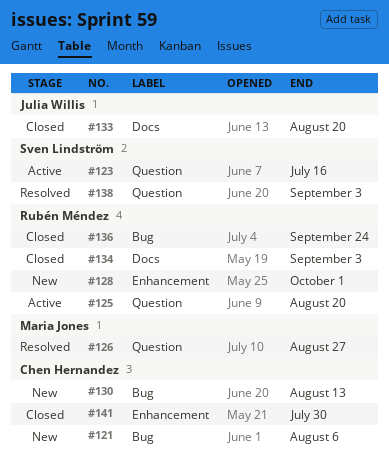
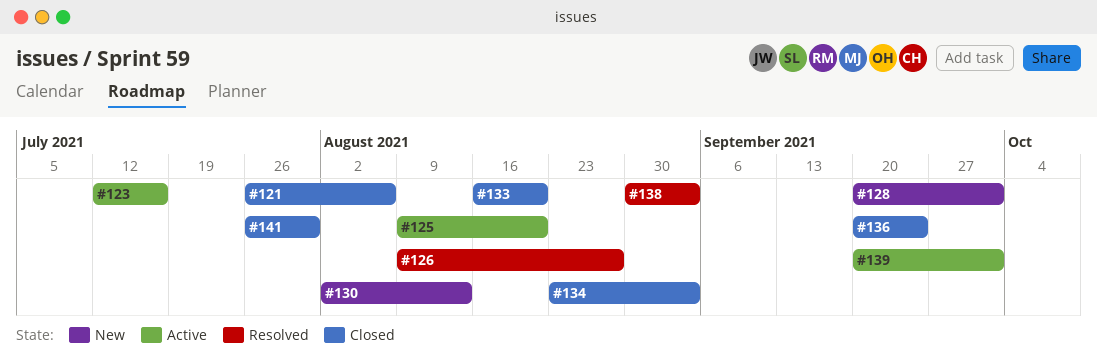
#121, status: New -> Closed
#139: none -> present

